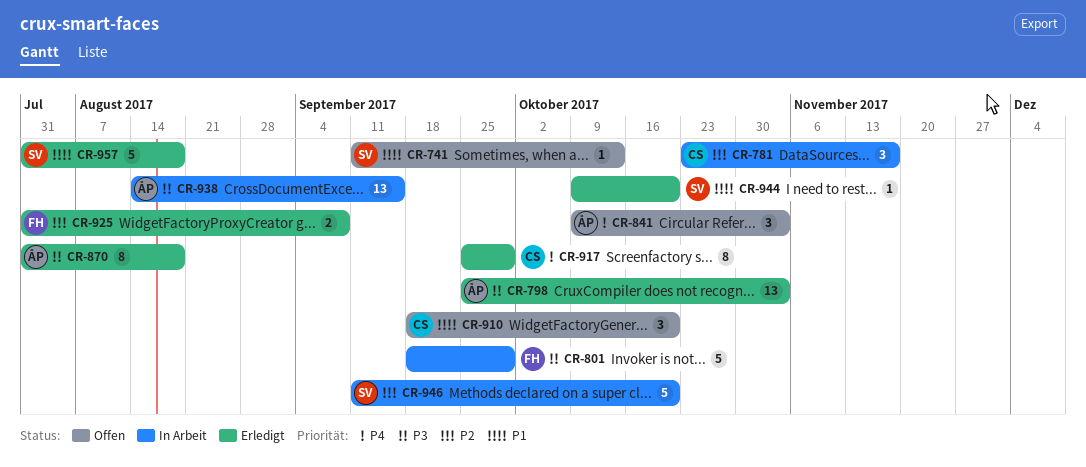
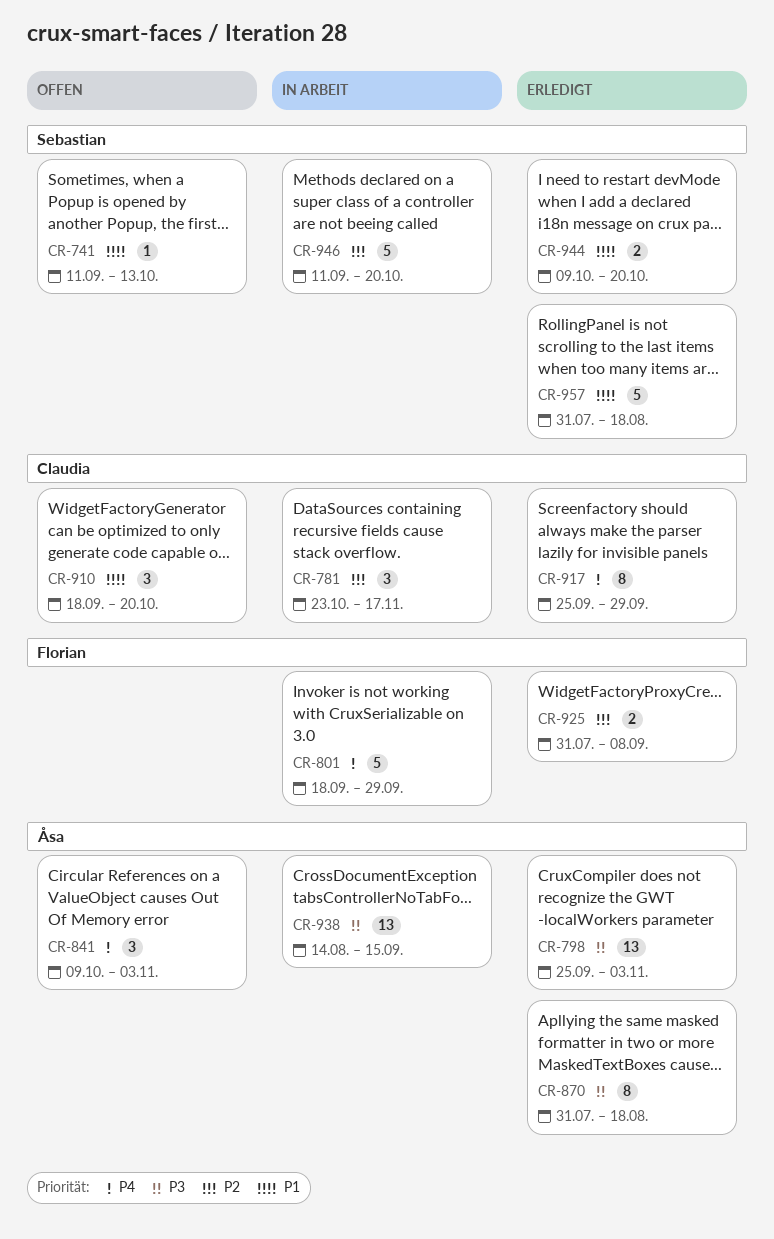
CR-801, priority: P3 -> P4
CR-944, estimate: 1 -> 2

